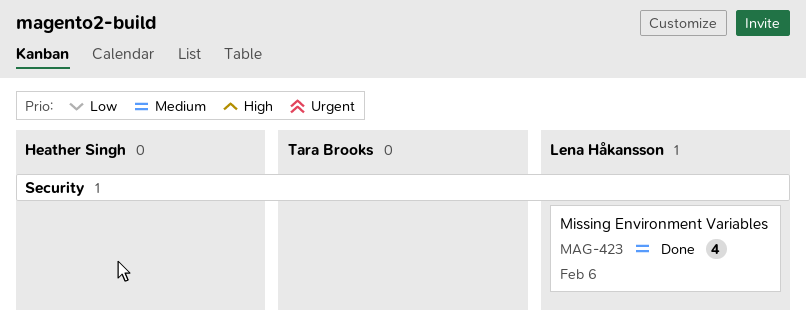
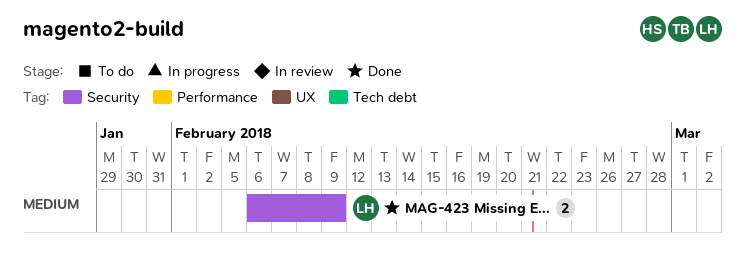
MAG-423, estimate: 4 -> 2
MAG-423, due: Feb 6 -> Feb 9

